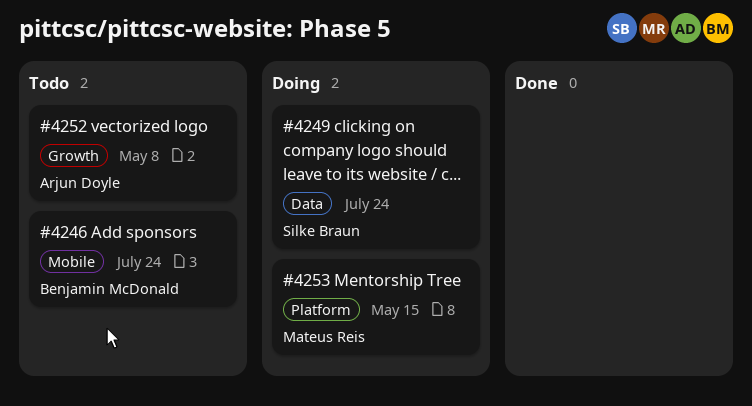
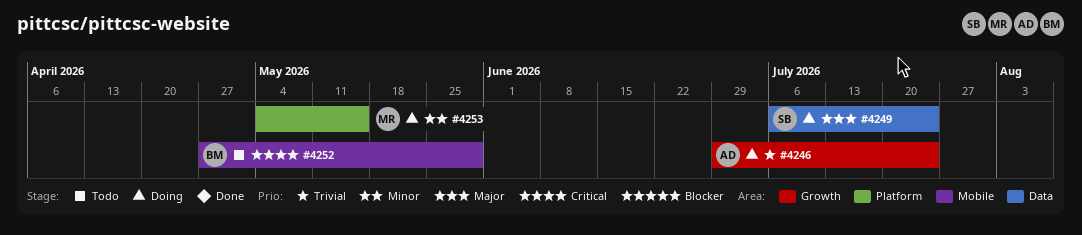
#4246, status: Todo -> Doing
#4246, owner: Benjamin McDonald -> Arjun Doyle
#4246, label: Mobile -> Growth
#4252, owner: Arjun Doyle -> Benjamin McDonald
#4252, label: Growth -> Mobile
#4252, due: May 8 -> May 29

